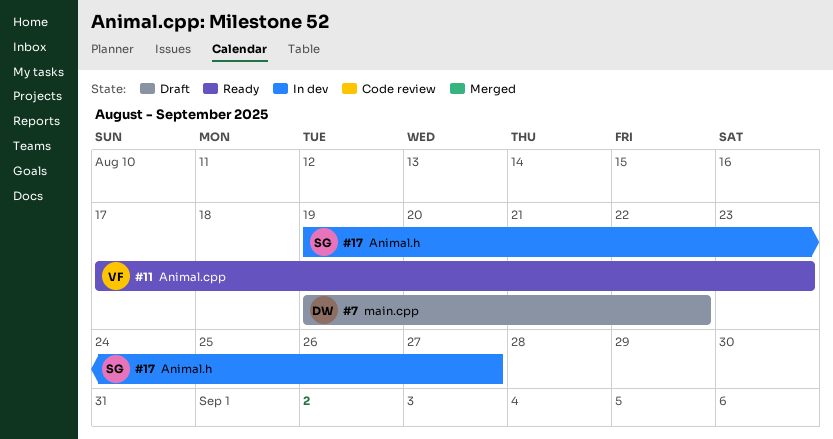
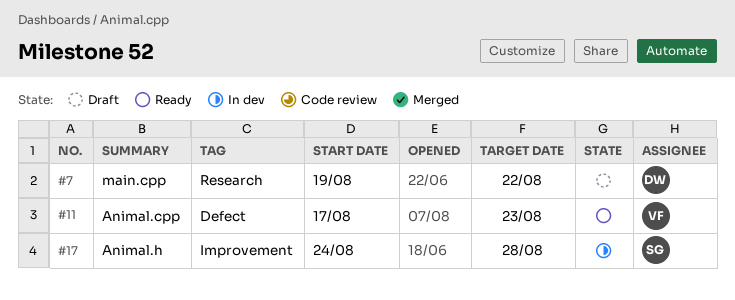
#17, start: Aug 19 -> Aug 24
#17, due: Aug 27 -> Aug 28

